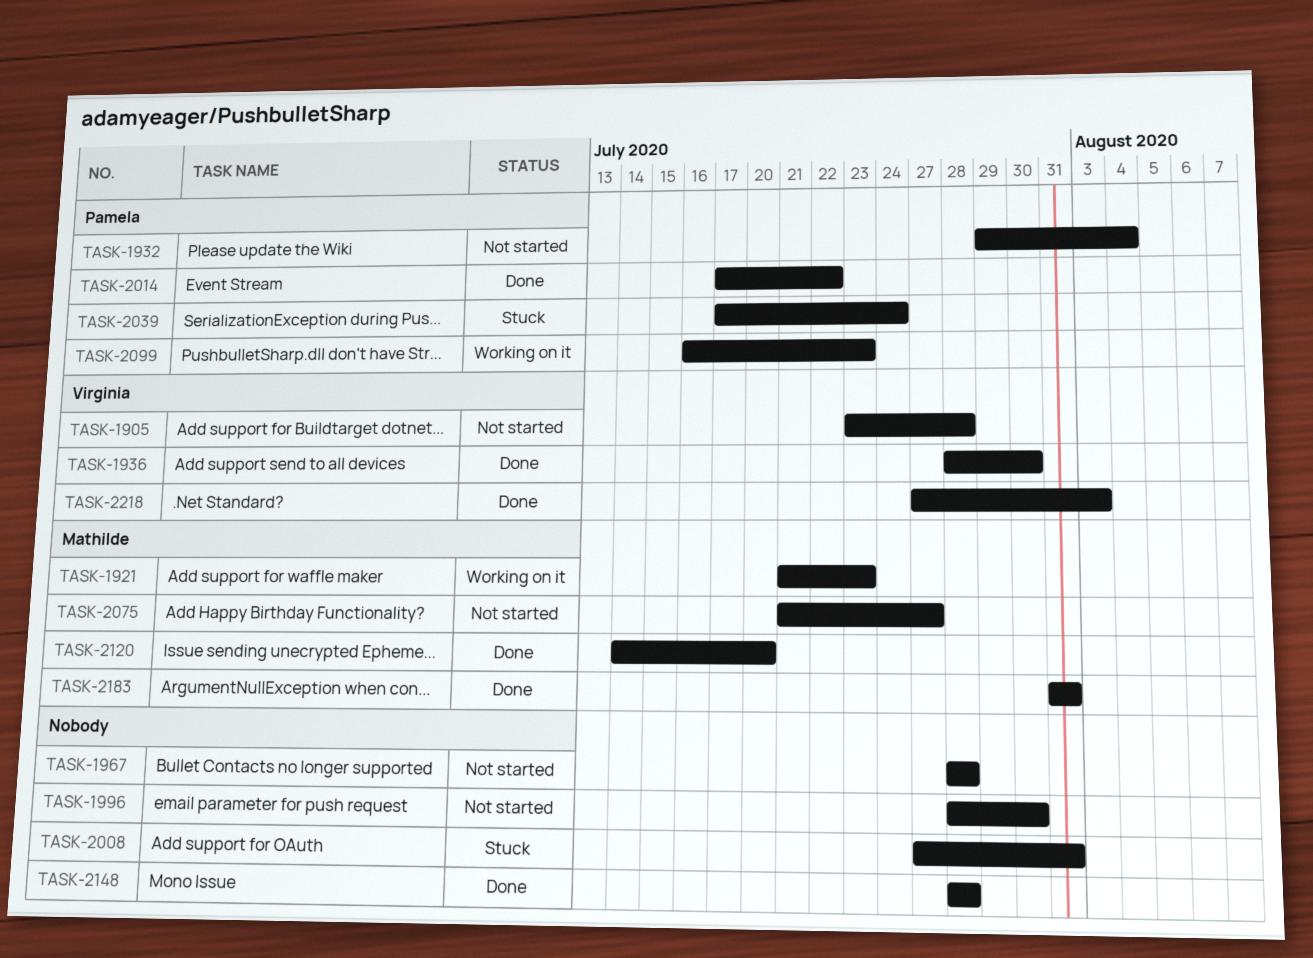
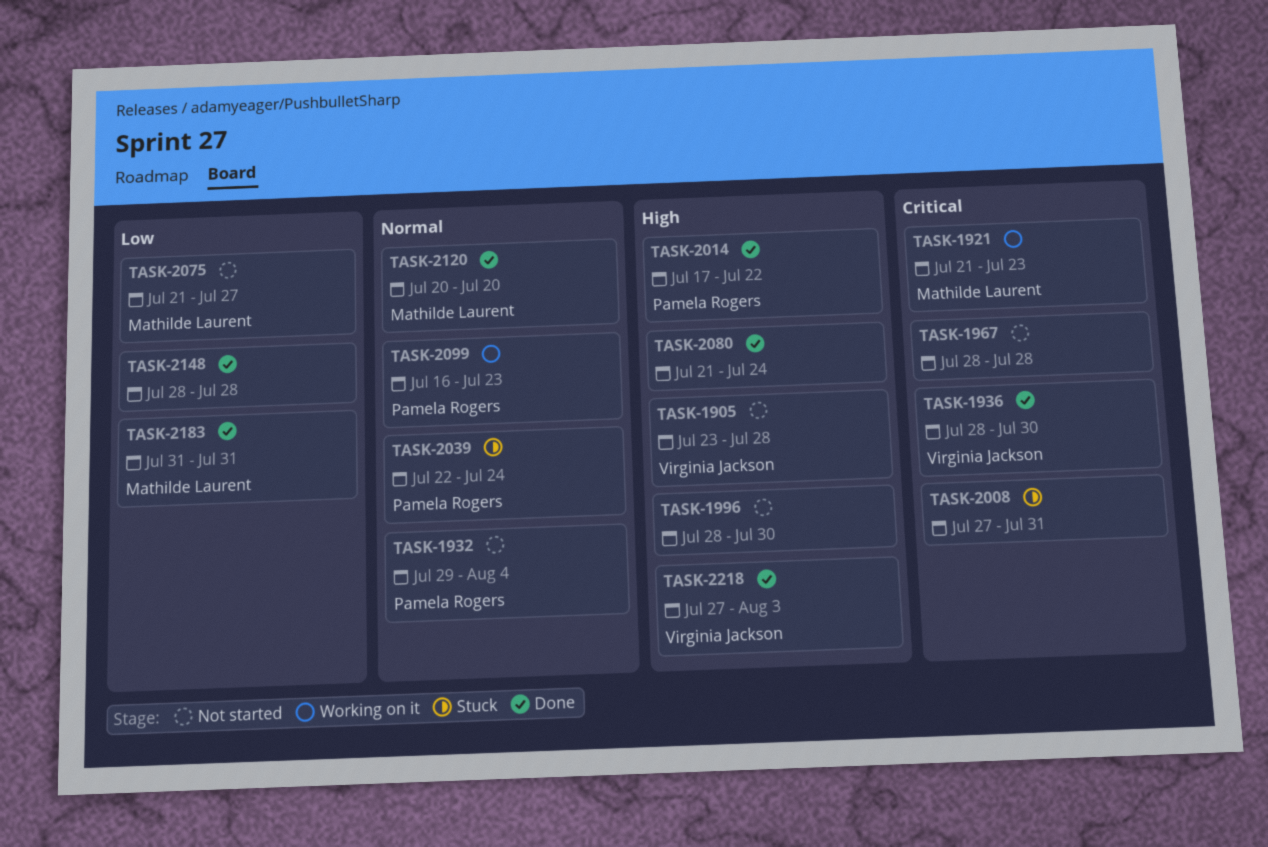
TASK-2039, start: Jul 17 -> Jul 22
TASK-2080: none -> present
TASK-2120, start: Jul 14 -> Jul 20

